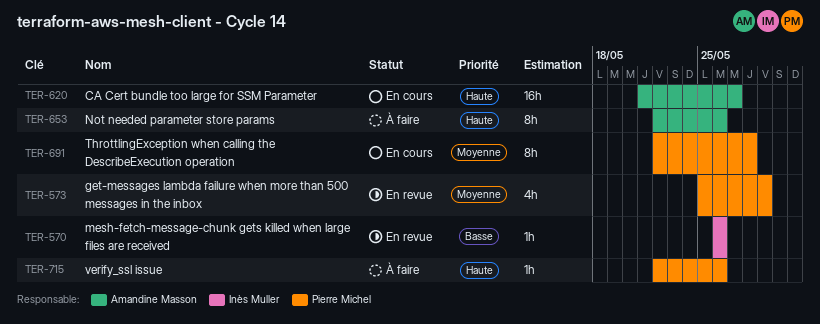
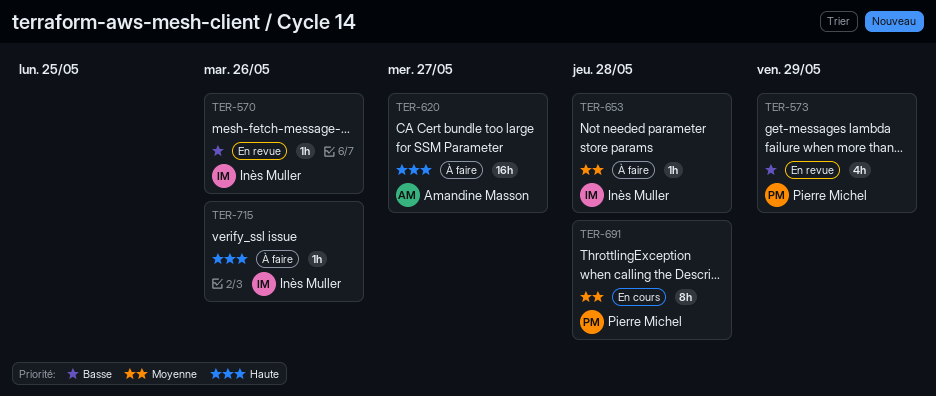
TER-573, priority: Moyenne -> Basse
TER-620, status: En cours -> À faire
TER-653, owner: Amandine Masson -> Inès Muller
TER-653, priority: Haute -> Moyenne
TER-653, estimate: 8h -> 1h
TER-653, due: May 26 -> May 28
TER-715, owner: Pierre Michel -> Inès Muller

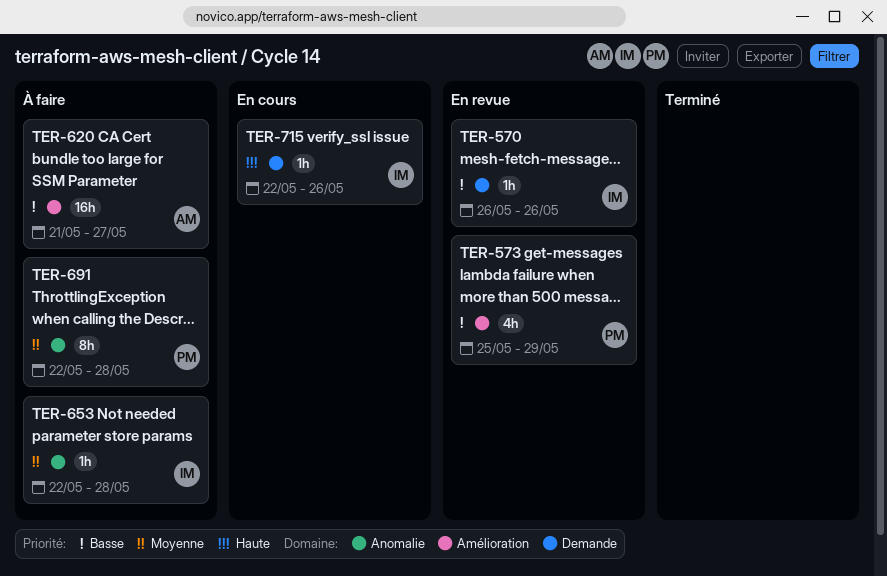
TER-620, priority: Haute -> Basse
TER-691, status: En cours -> À faire
TER-715, status: À faire -> En cours

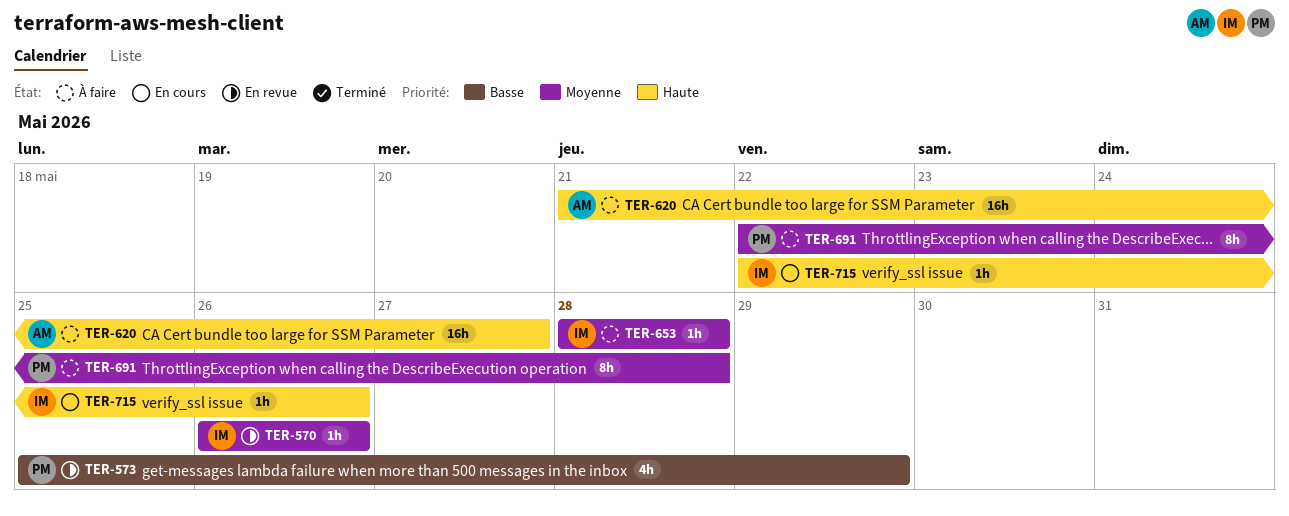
TER-570, priority: Basse -> Moyenne
TER-620, priority: Basse -> Haute
TER-653, start: May 22 -> May 28

